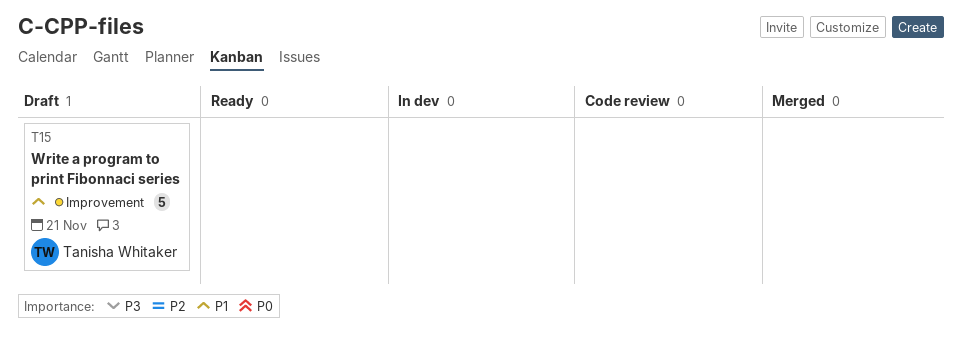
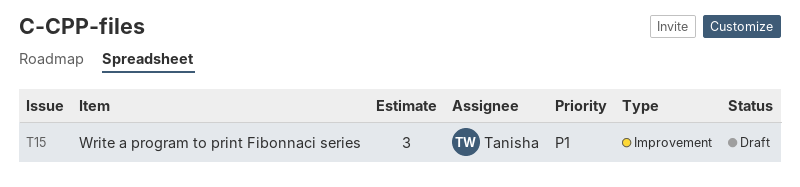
T15, estimate: 5 -> 3

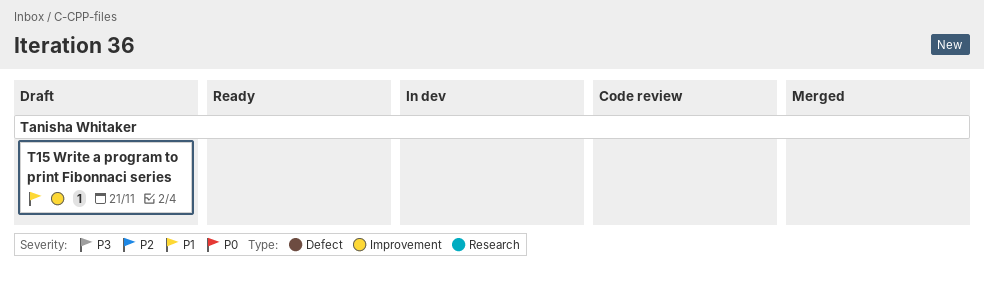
T15, estimate: 3 -> 1

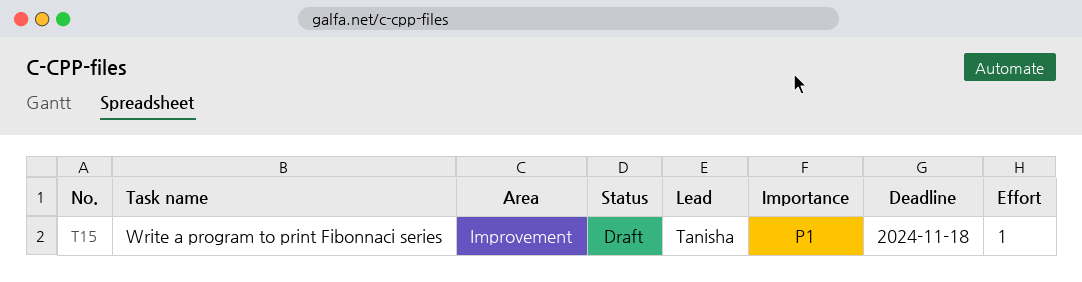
T15, due: Nov 21 -> Nov 18

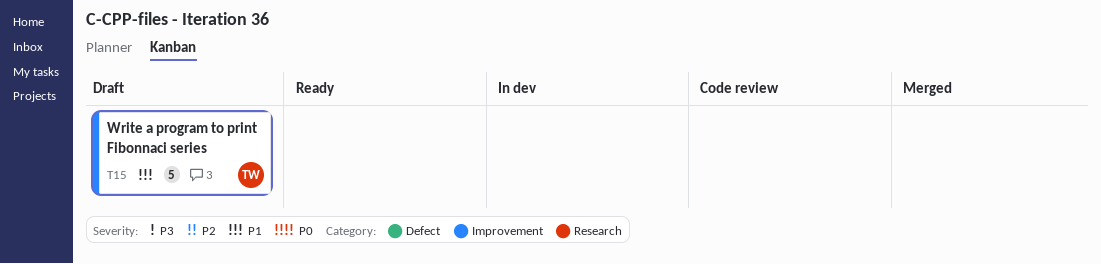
T15, estimate: 1 -> 5

